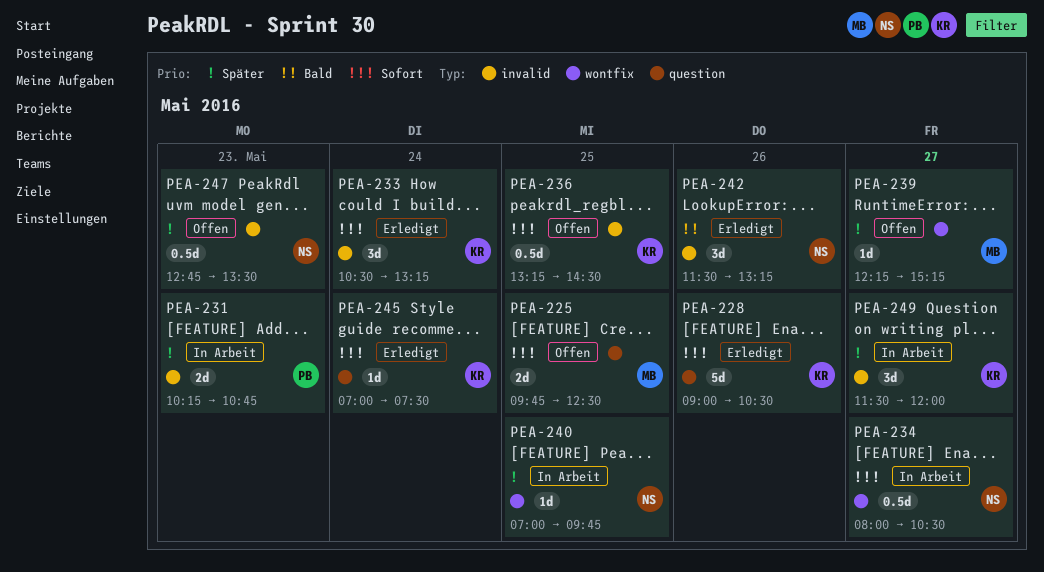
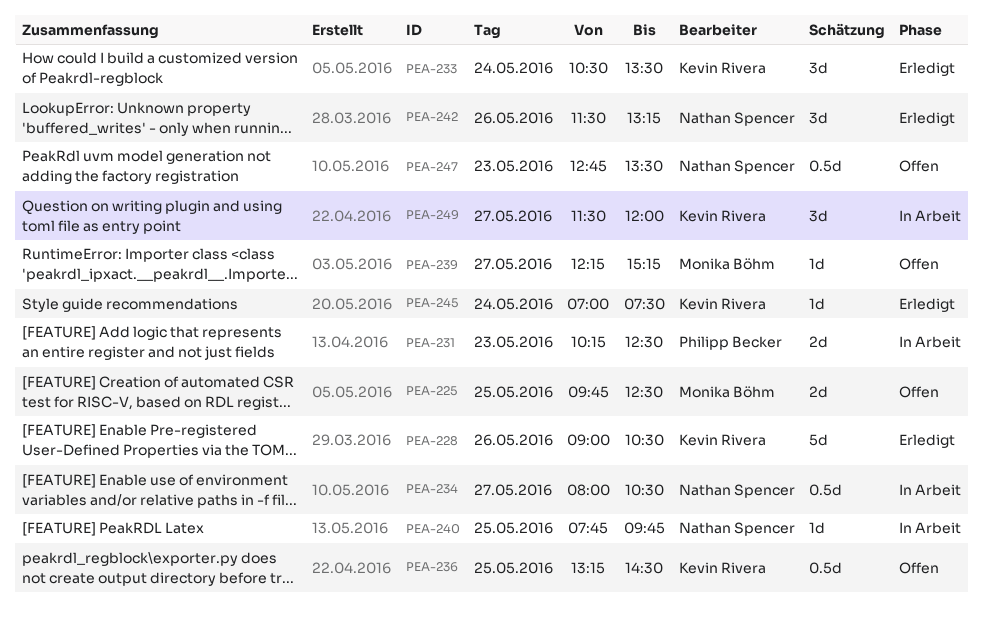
PEA-231, ends: 10:45 -> 12:30
PEA-233, ends: 13:15 -> 13:30
PEA-240, begins: 07:00 -> 07:45

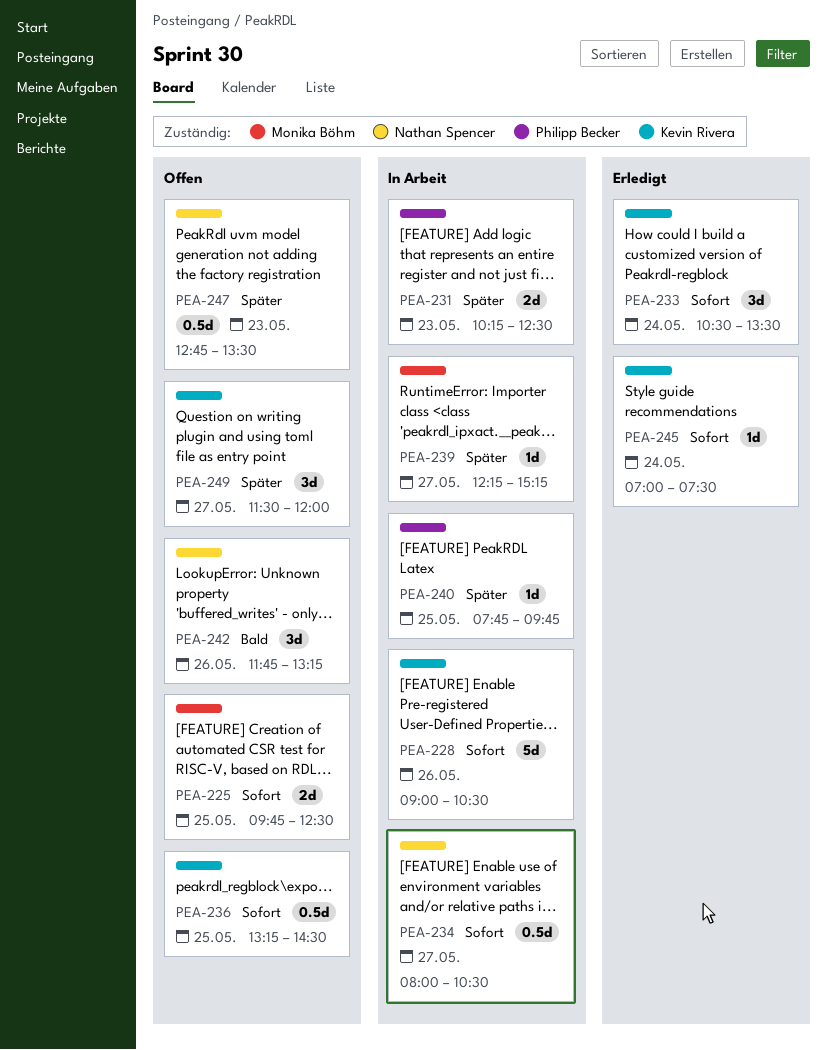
PEA-228, status: Erledigt -> In Arbeit
PEA-239, status: Offen -> In Arbeit
PEA-240, owner: Nathan Spencer -> Philipp Becker
PEA-242, status: Erledigt -> Offen
PEA-242, begins: 11:30 -> 11:45
PEA-249, status: In Arbeit -> Offen

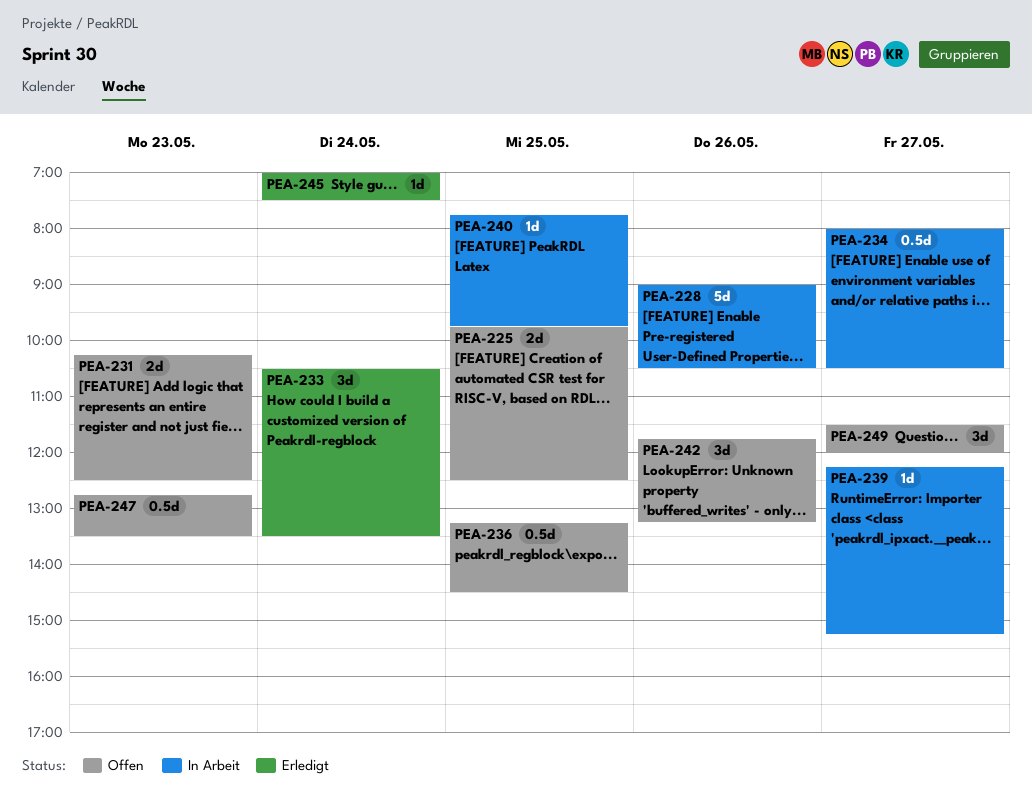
PEA-231, status: In Arbeit -> Offen

